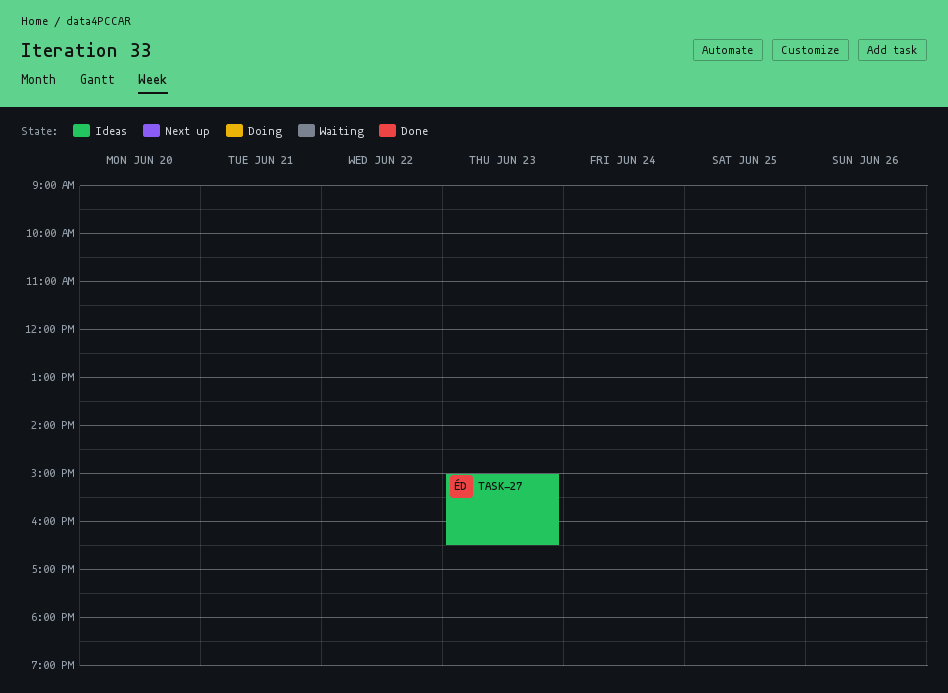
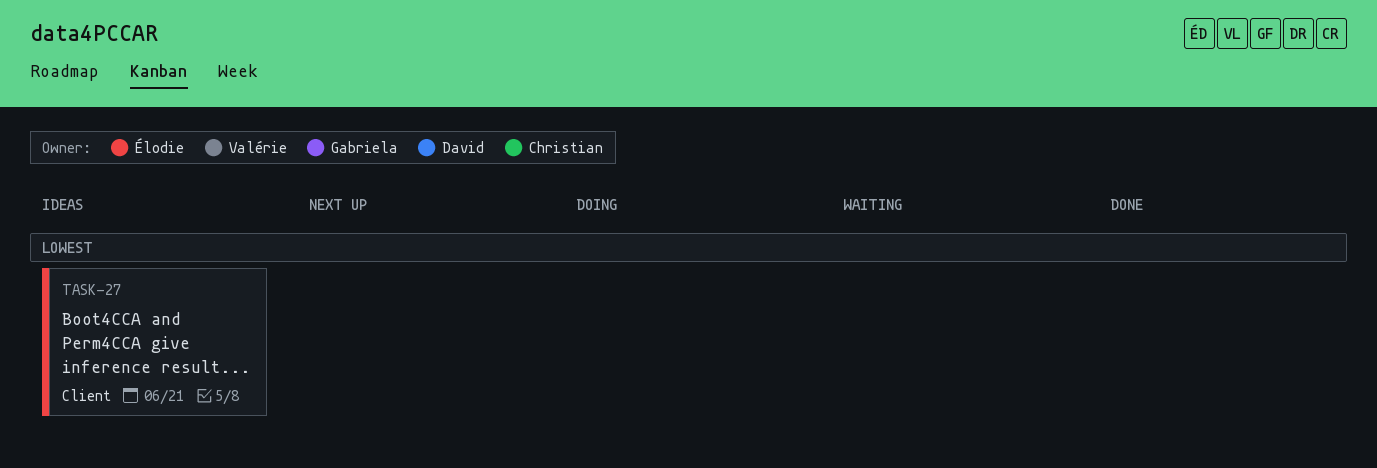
TASK-27, day: Jun 23 -> Jun 21

